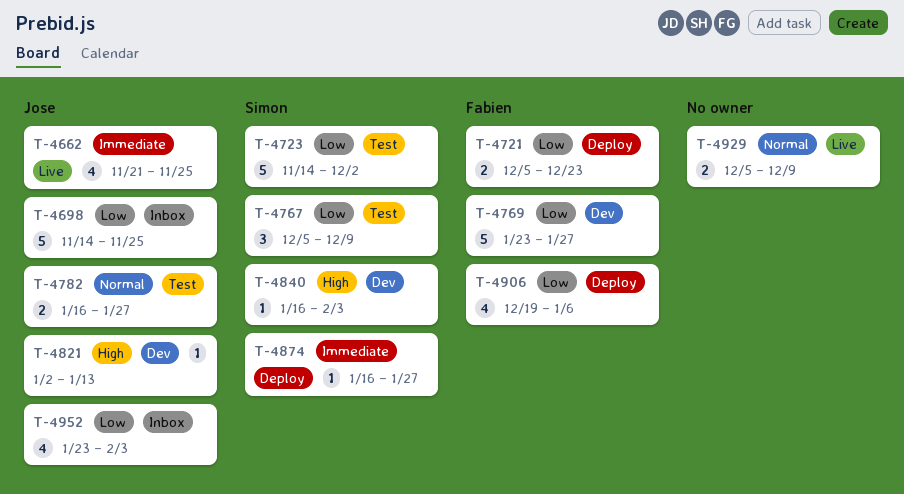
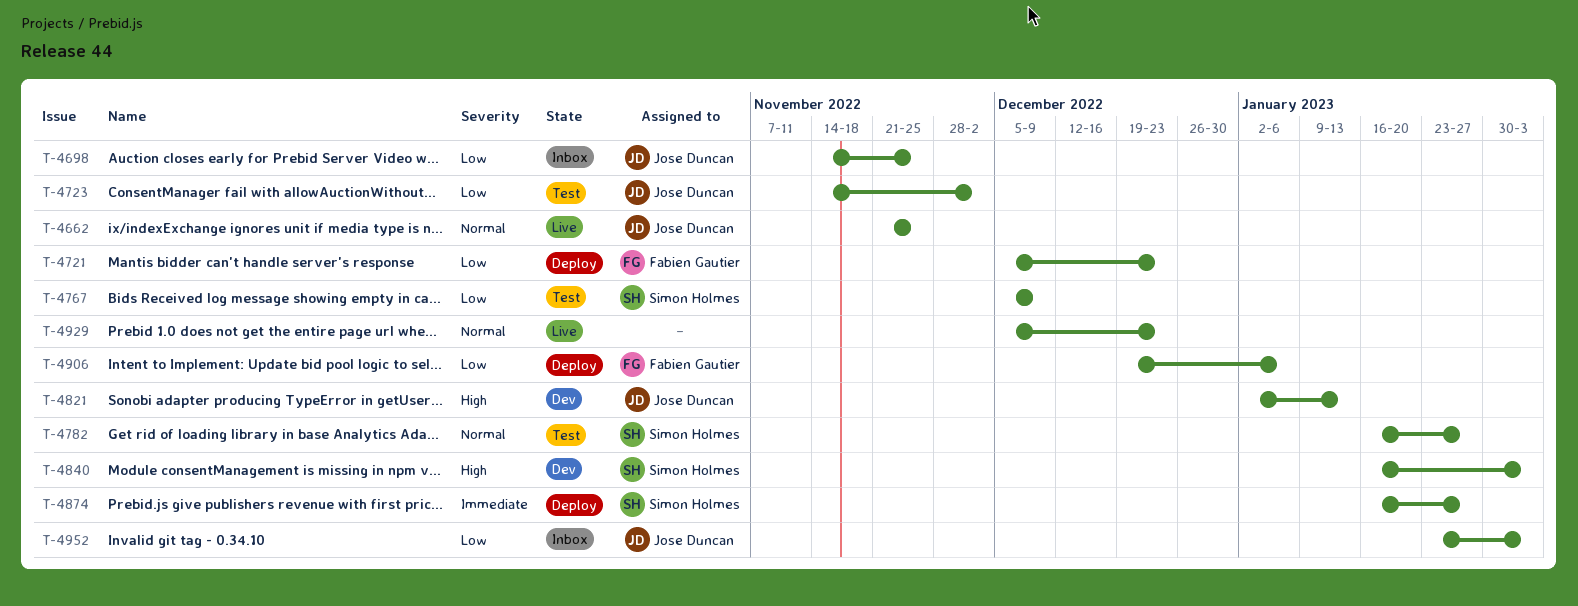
T-4662, priority: Immediate -> Normal
T-4723, owner: Simon Holmes -> Jose Duncan
T-4769: present -> none
T-4782, owner: Jose Duncan -> Simon Holmes
T-4929, due: Dec 9 -> Dec 23

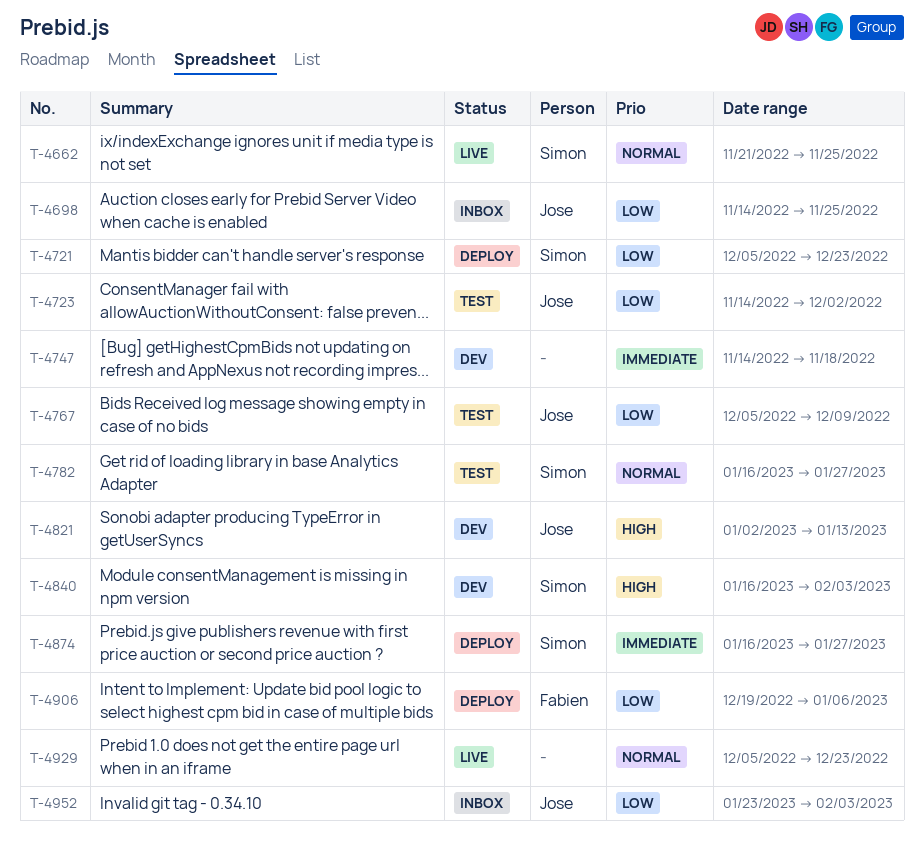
T-4662, owner: Jose Duncan -> Simon Holmes
T-4721, owner: Fabien Gautier -> Simon Holmes
T-4747: none -> present
T-4767, owner: Simon Holmes -> Jose Duncan

